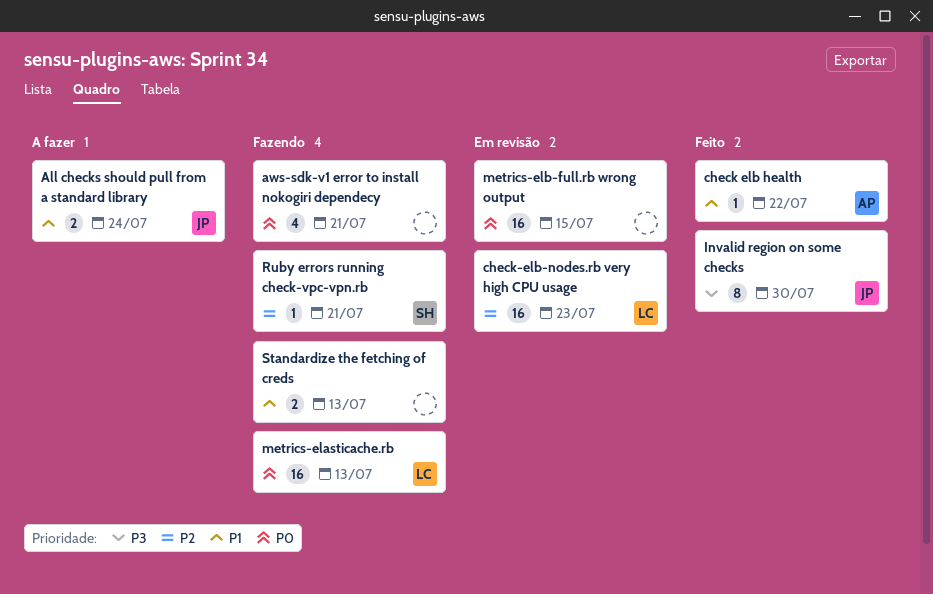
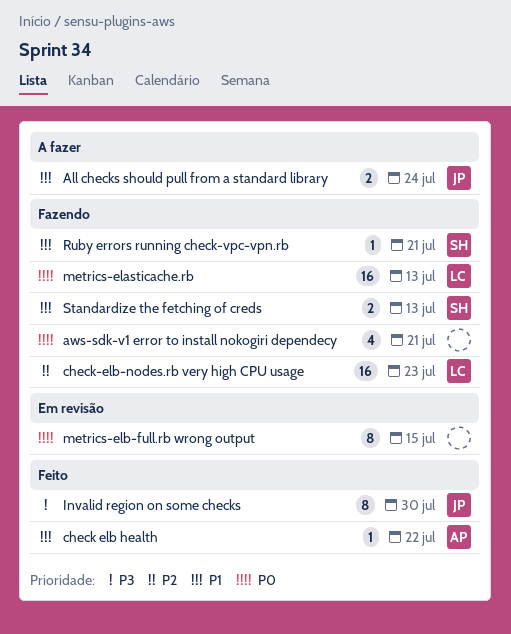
check-elb-nodes.rb very high CPU usage, status: Em revisão -> Fazendo
metrics-elb-full.rb wrong output, estimate: 16 -> 8
Ruby errors running check-vpc-vpn.rb, priority: P2 -> P1
Standardize the fetching of creds, owner: none -> SH

